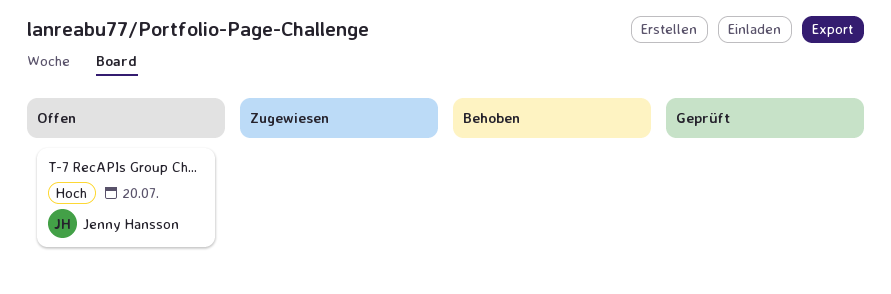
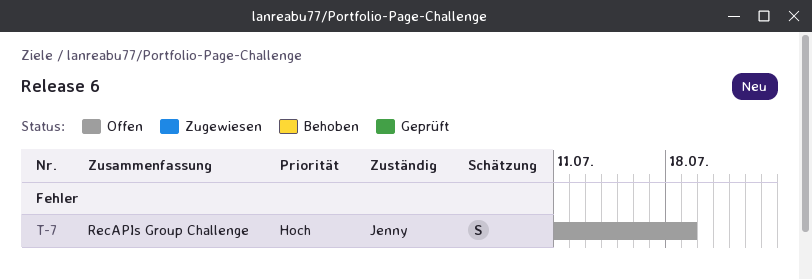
T-7, due: Jul 20 -> Jul 19

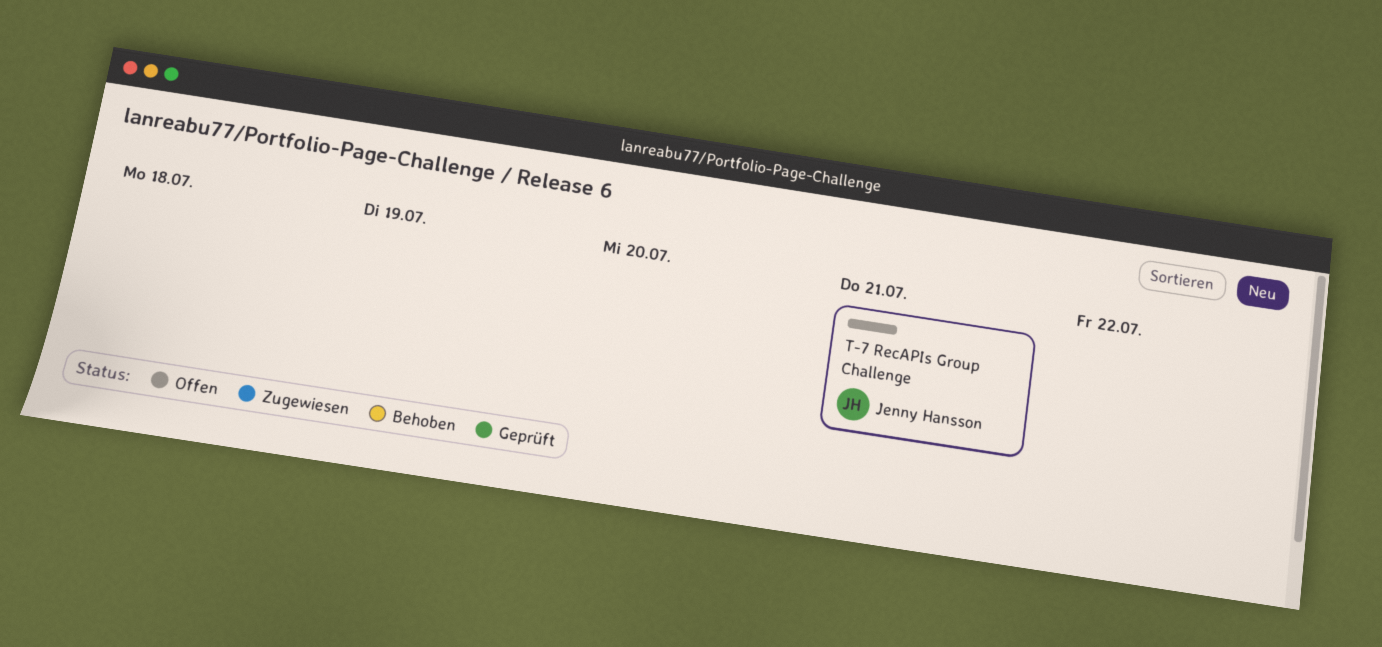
T-7, due: Jul 19 -> Jul 21

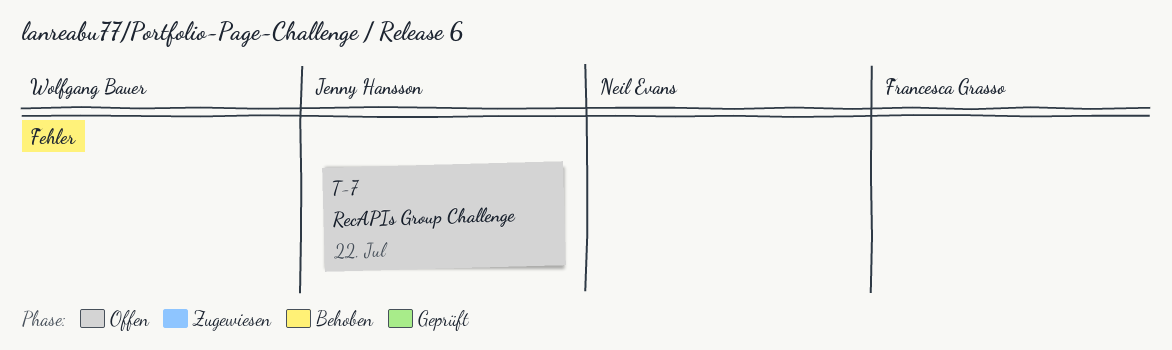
T-7, due: Jul 21 -> Jul 22

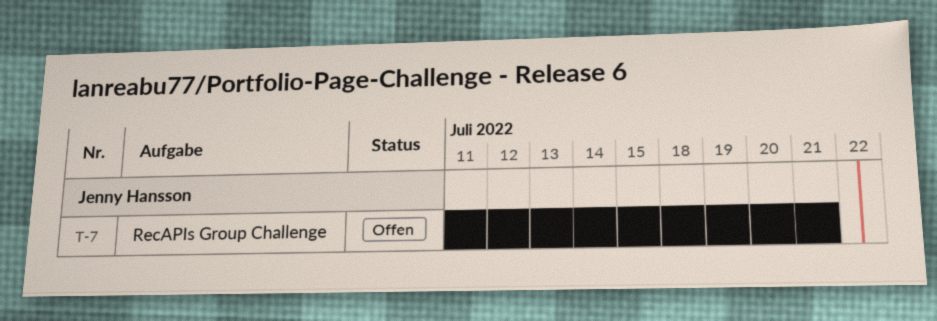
T-7, due: Jul 22 -> Jul 21

